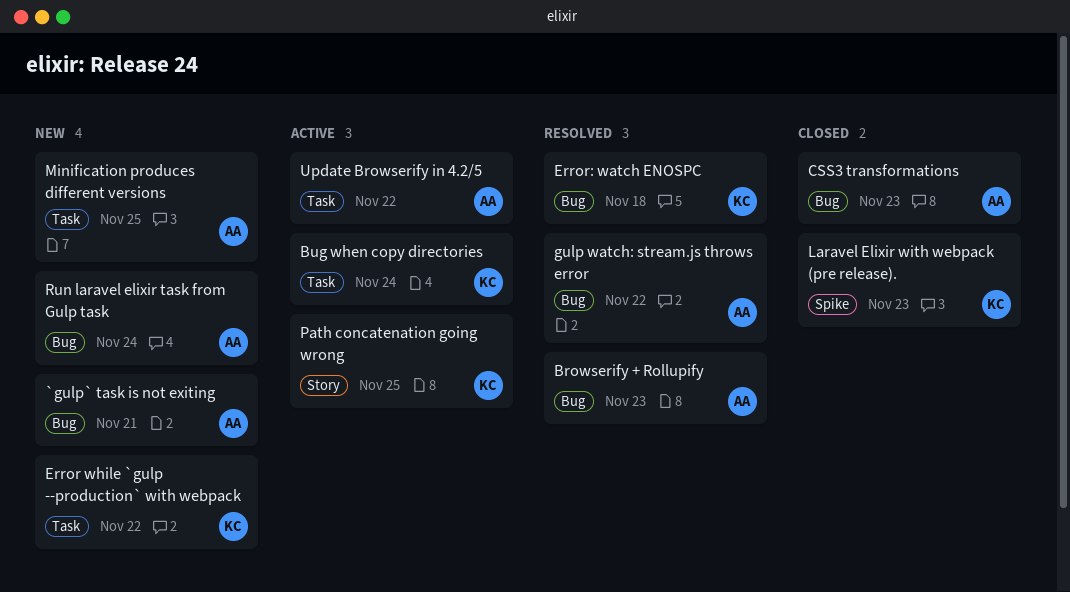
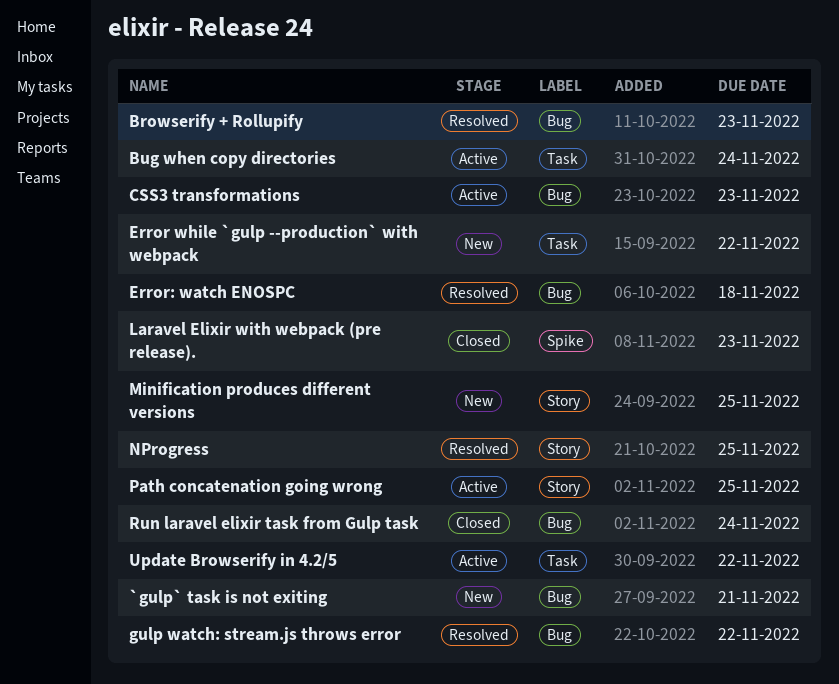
CSS3 transformations, status: Closed -> Active
Minification produces different versions, label: Task -> Story
NProgress: none -> present
Run laravel elixir task from Gulp task, status: New -> Closed

